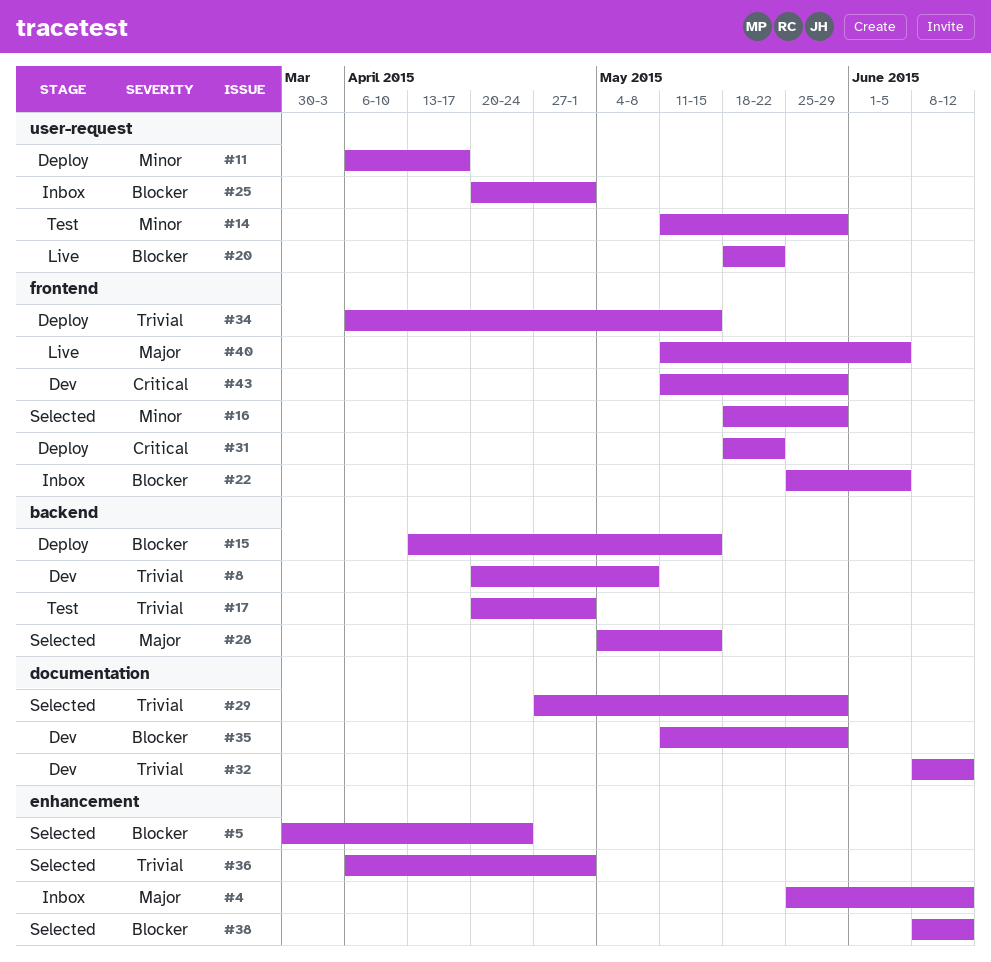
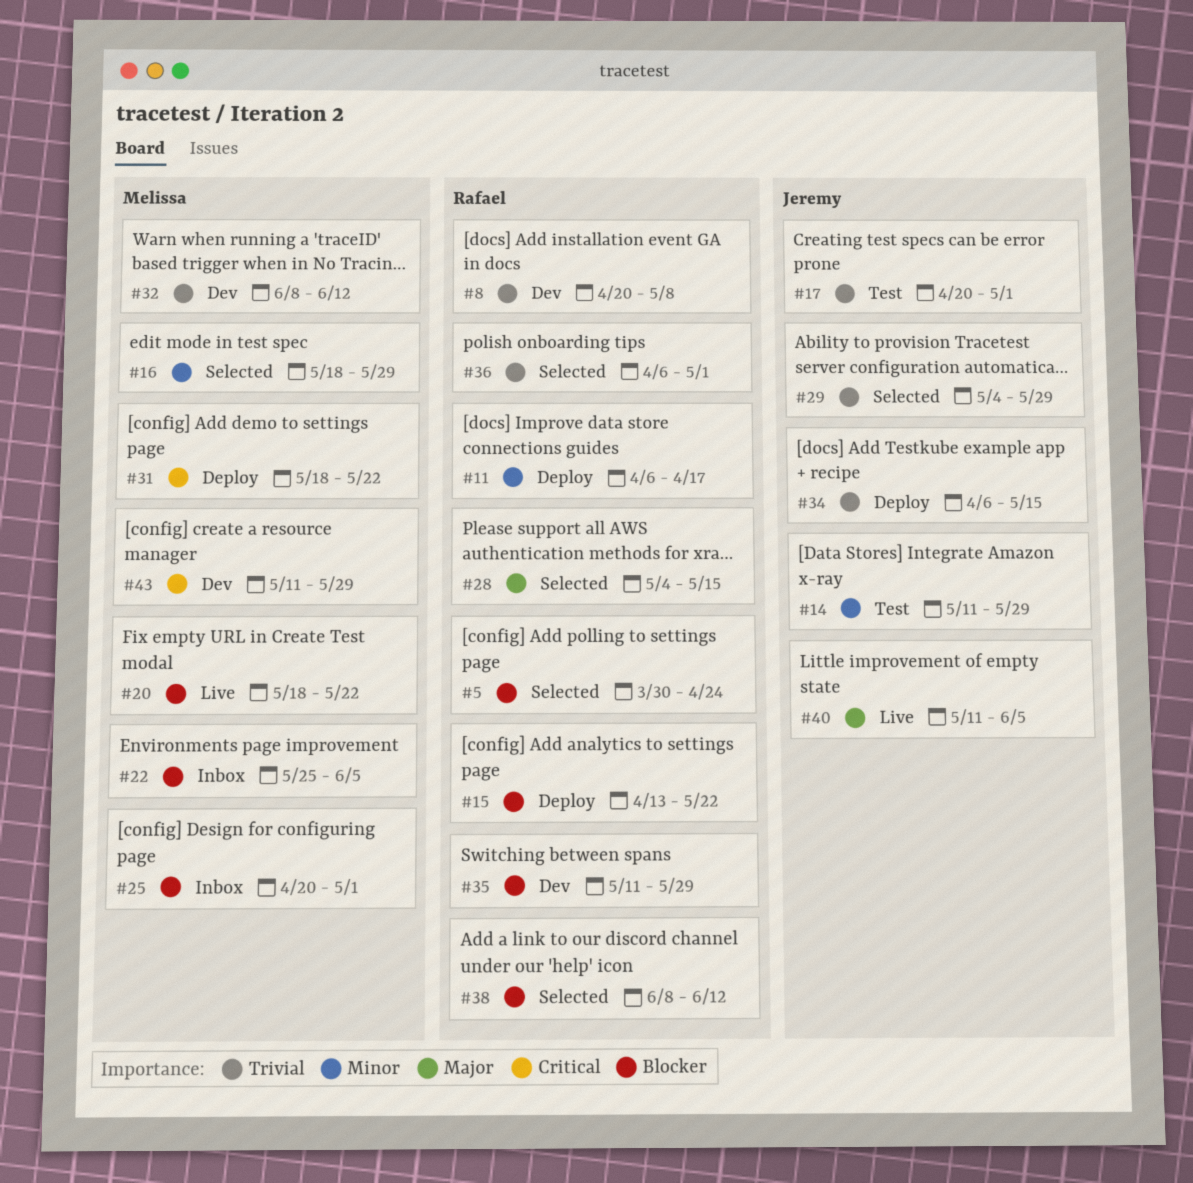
#4: present -> none
#15, due: May 15 -> May 22
#29, start: Apr 27 -> May 4

